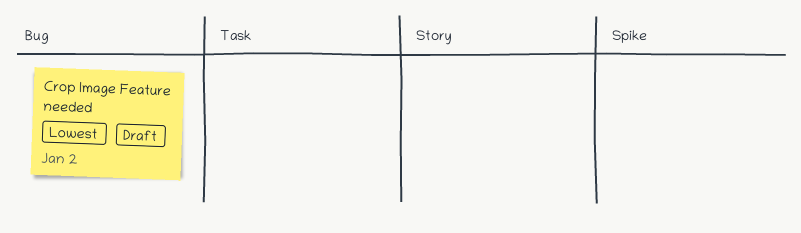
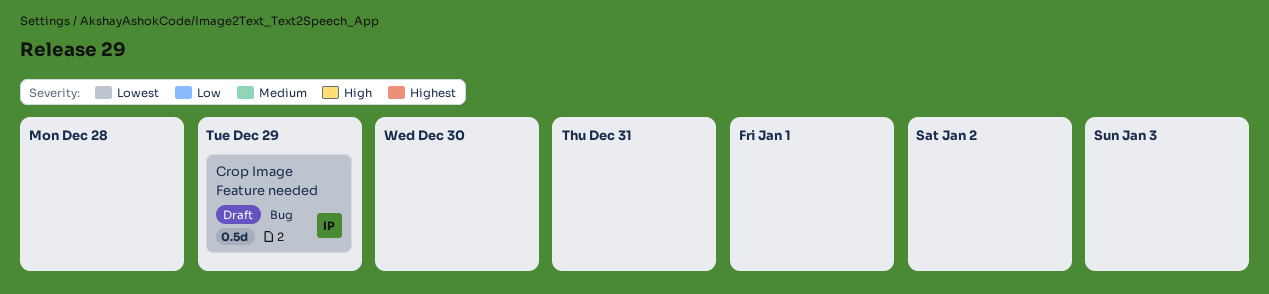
Crop Image Feature needed, due: Jan 2 -> Dec 29

